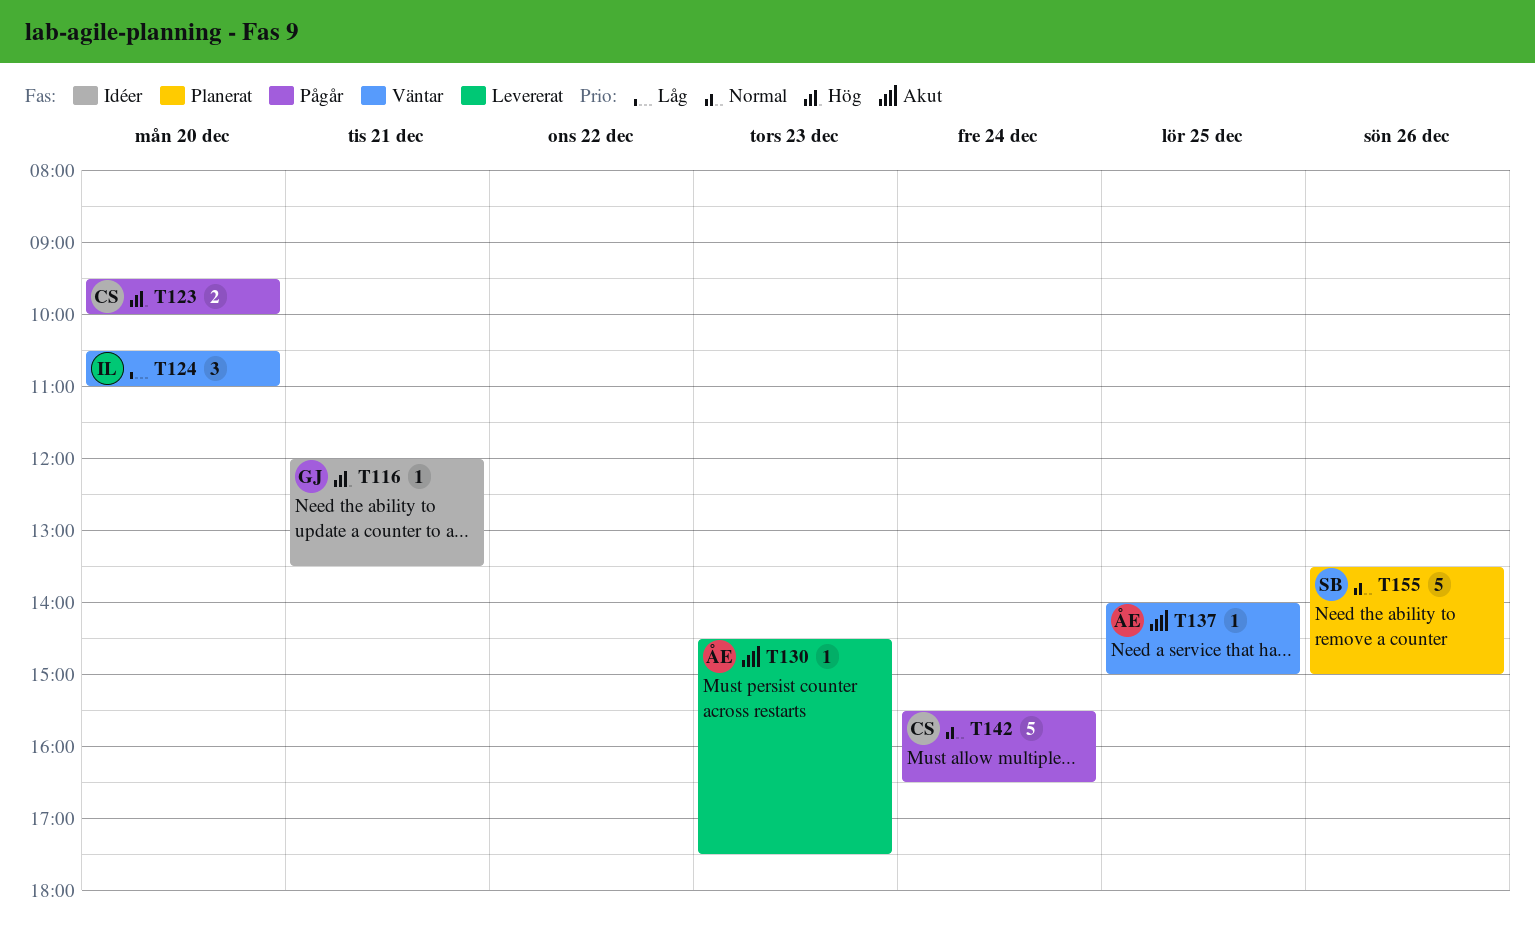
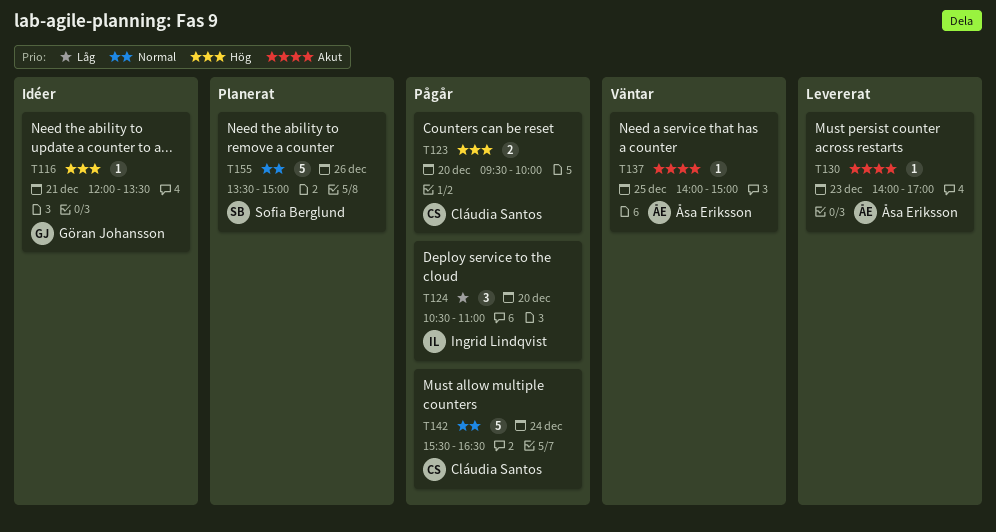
T124, status: Väntar -> Pågår
T130, begins: 14:30 -> 14:00
T130, ends: 17:30 -> 17:00

